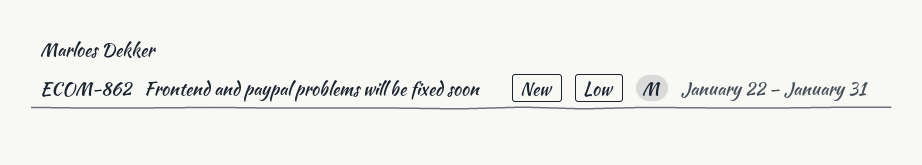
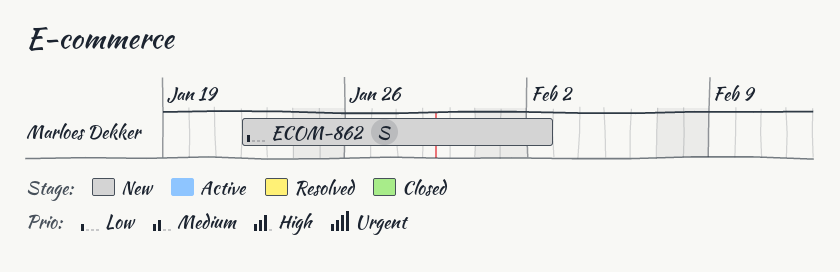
ECOM-862, estimate: M -> S
ECOM-862, due: Jan 31 -> Feb 2

